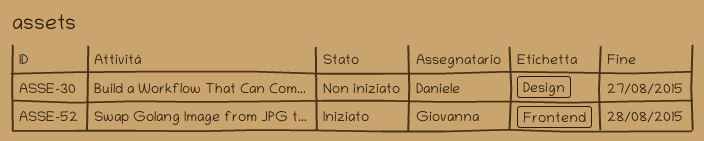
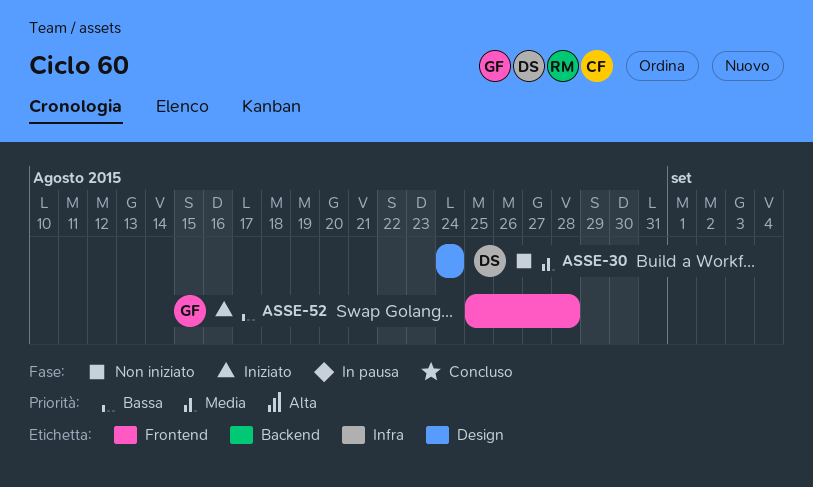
ASSE-30, due: Aug 27 -> Aug 24

